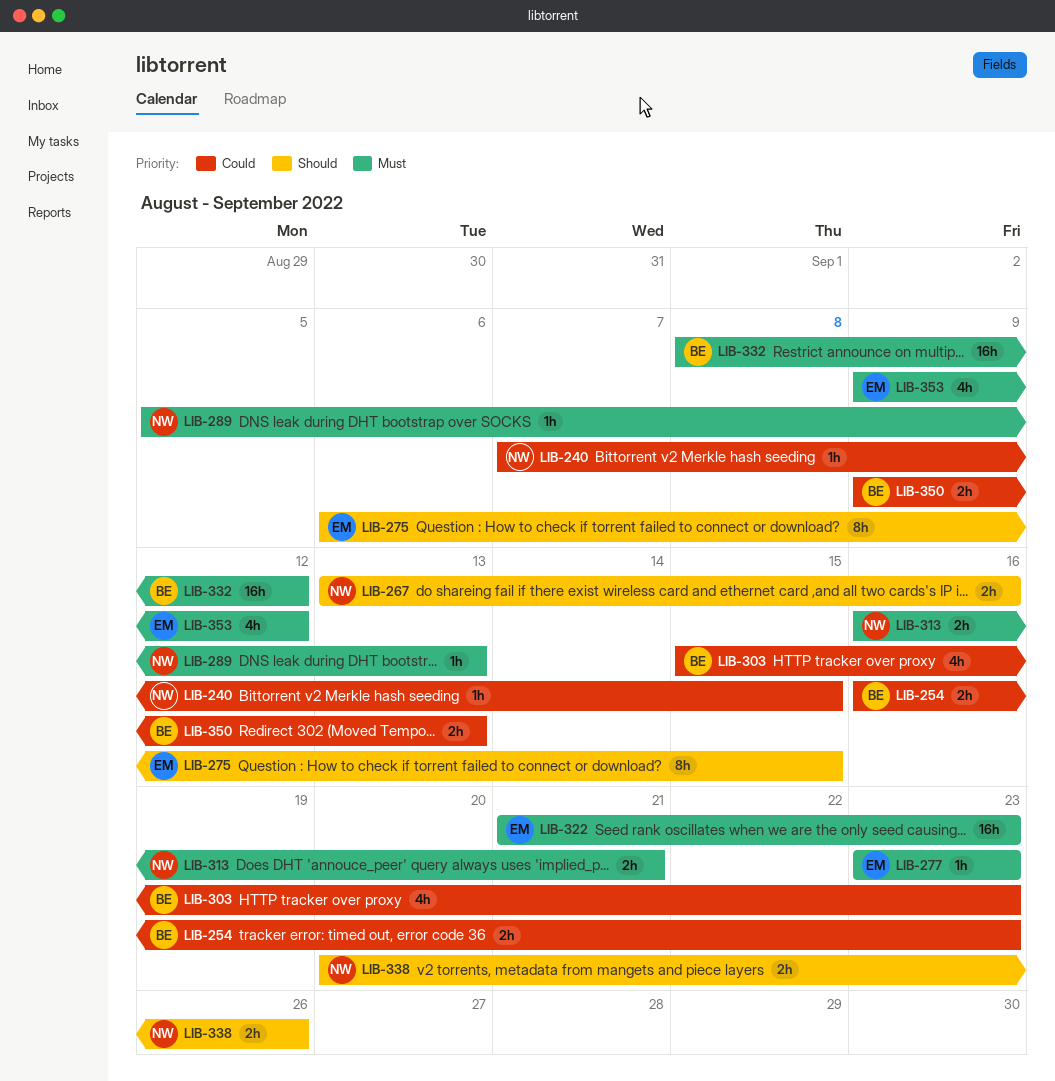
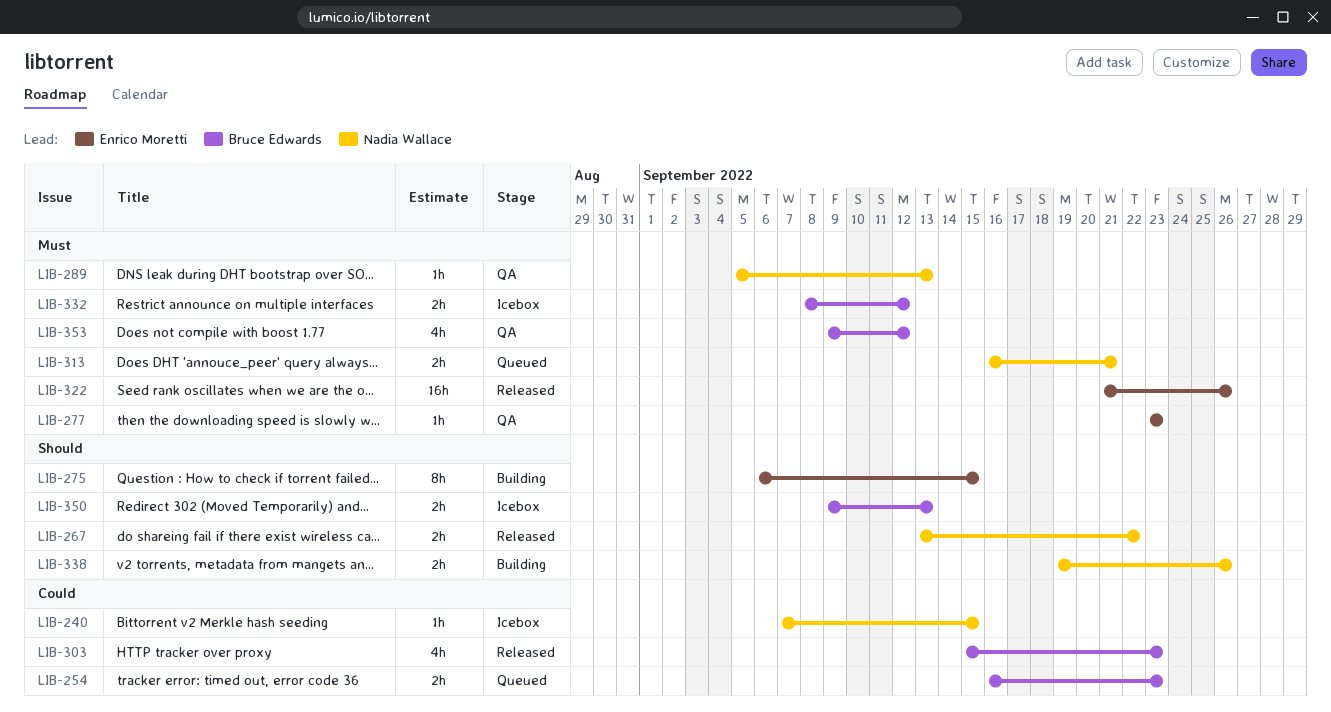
LIB-267, due: Sep 16 -> Sep 22
LIB-322, due: Sep 23 -> Sep 26
LIB-332, estimate: 16h -> 2h
LIB-338, start: Sep 20 -> Sep 19
LIB-350, priority: Could -> Should
LIB-353, owner: Enrico Moretti -> Bruce Edwards

